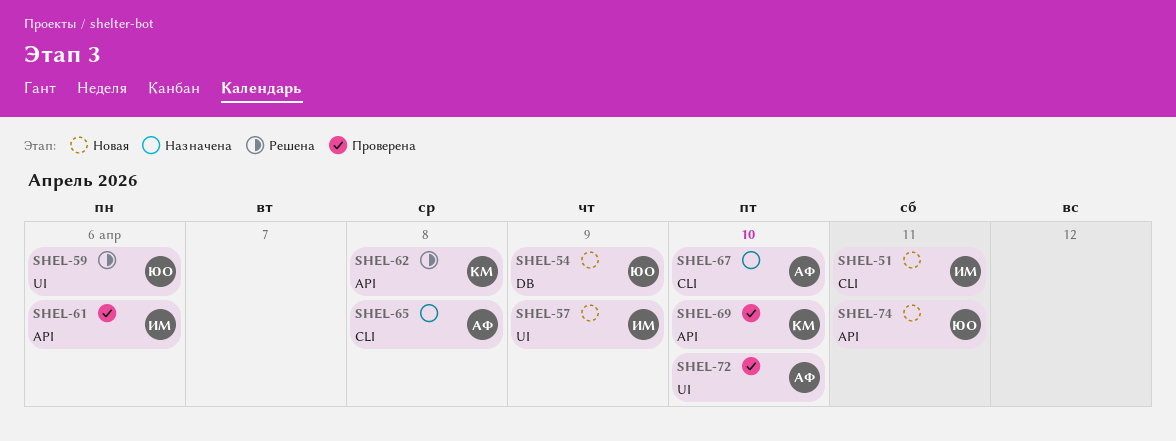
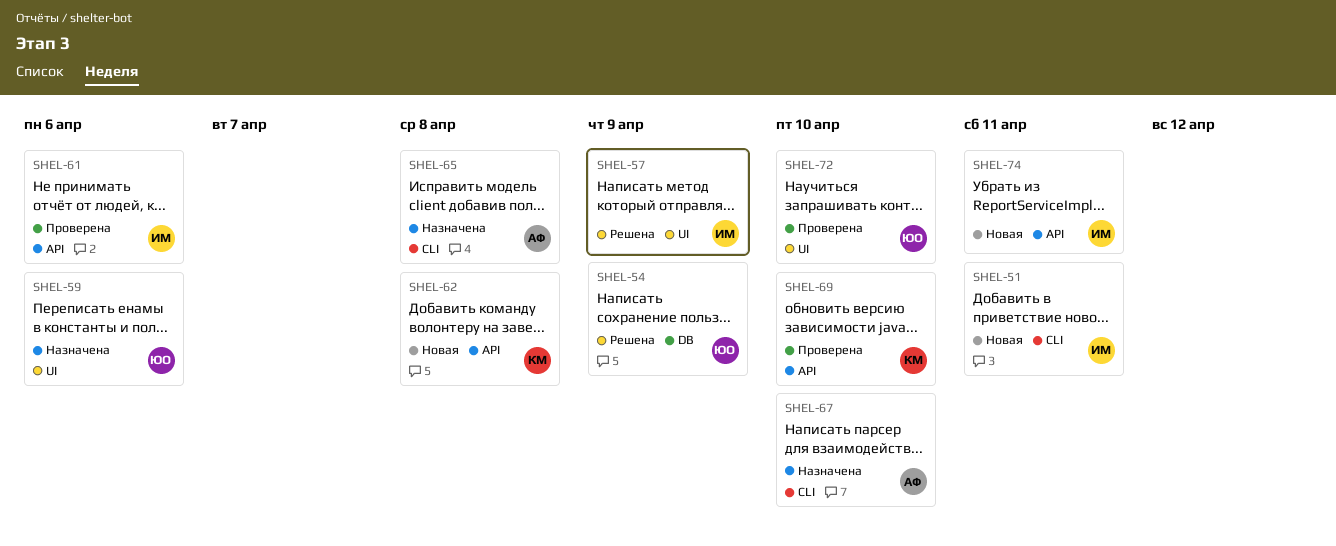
SHEL-54, status: Новая -> Решена
SHEL-57, status: Новая -> Решена
SHEL-59, status: Решена -> Назначена
SHEL-62, status: Решена -> Новая
SHEL-72, owner: АФ -> ЮО
SHEL-74, owner: ЮО -> ИМ

